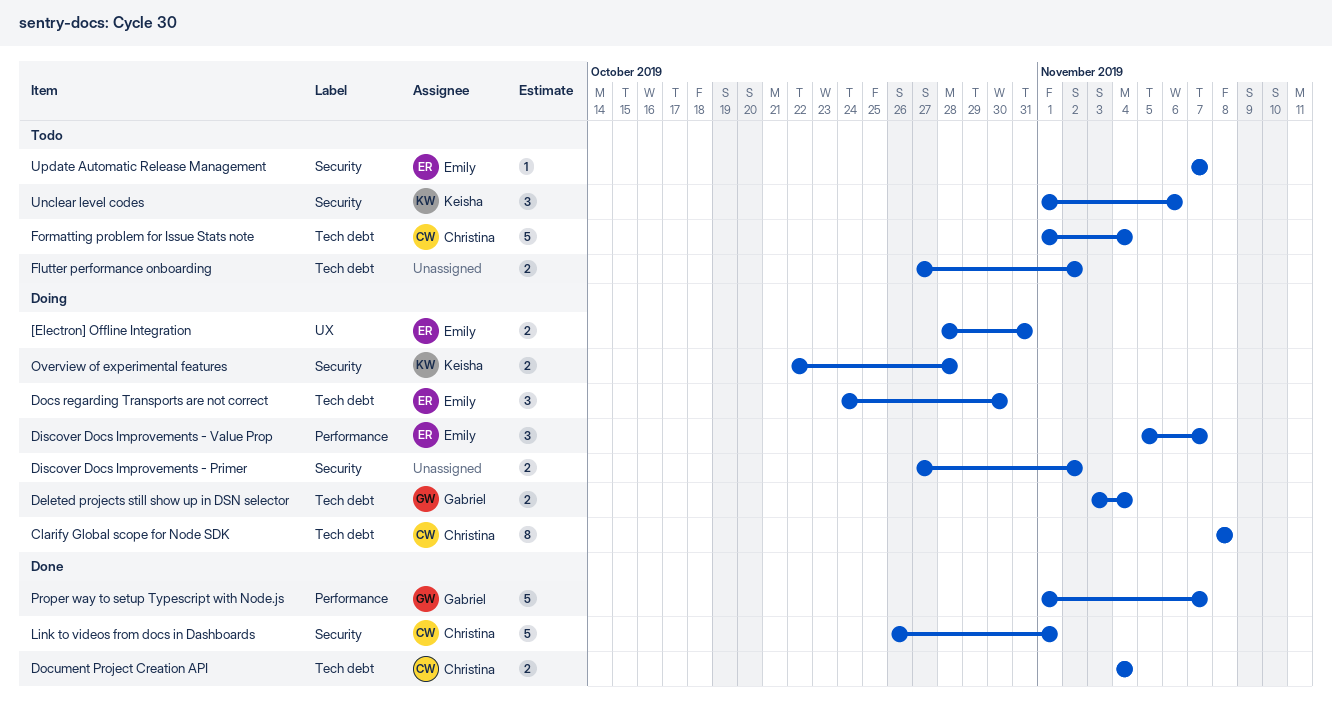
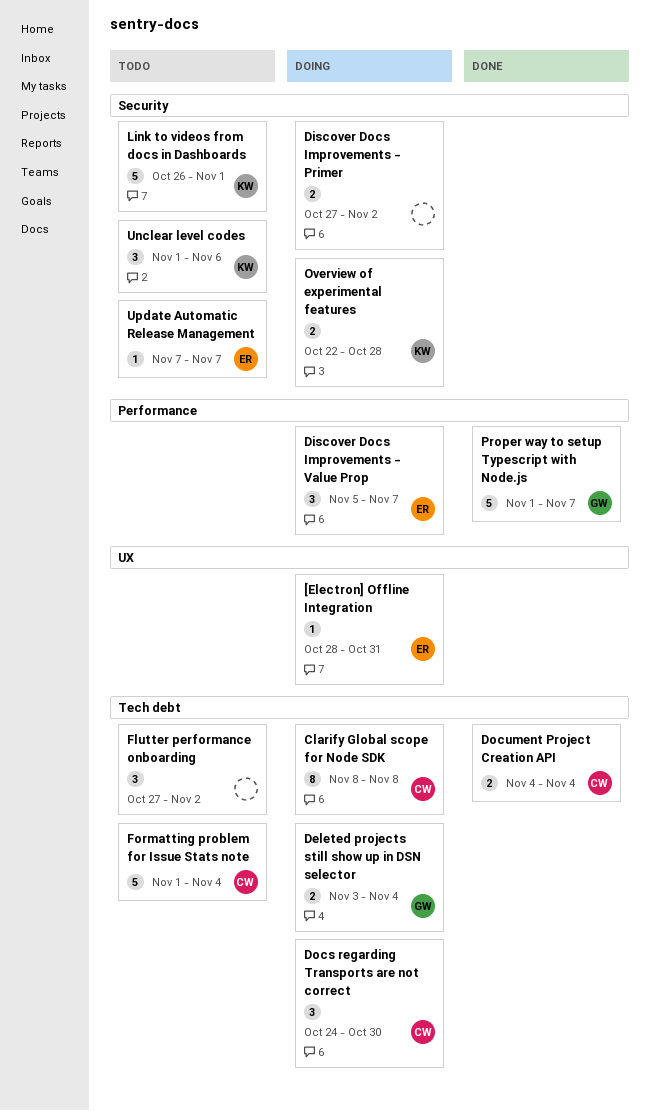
[Electron] Offline Integration, estimate: 2 -> 1
Docs regarding Transports are not correct, owner: Emily -> Christina
Flutter performance onboarding, estimate: 2 -> 3
Link to videos from docs in Dashboards, status: Done -> Todo
Link to videos from docs in Dashboards, owner: Christina -> Keisha

